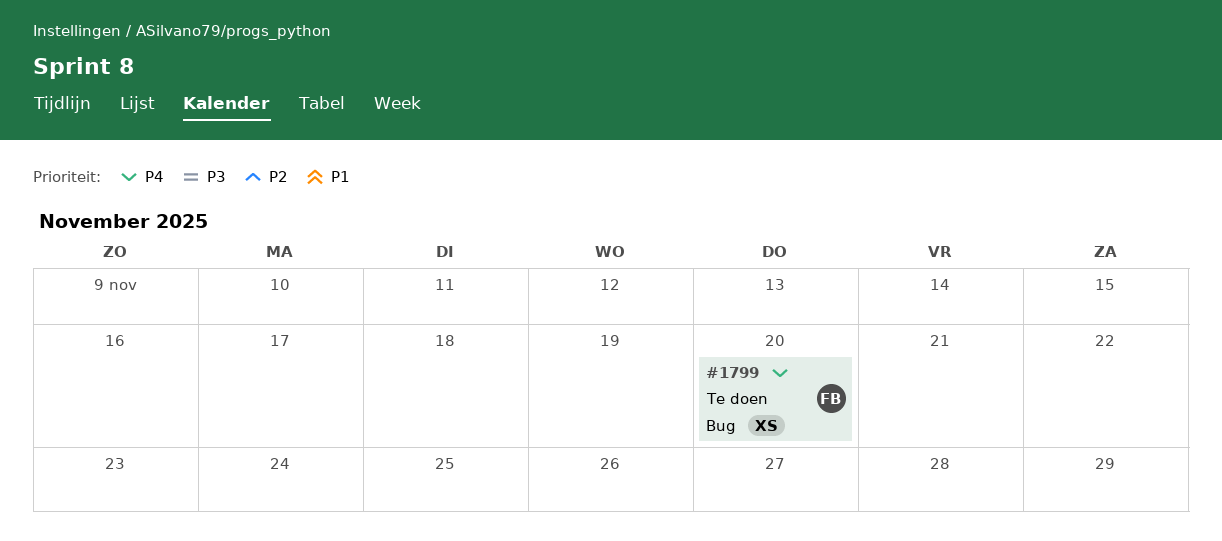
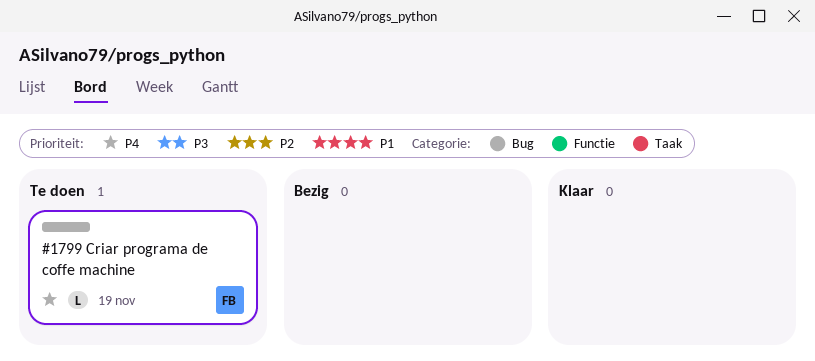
#1799, estimate: XS -> L
#1799, due: Nov 20 -> Nov 19

